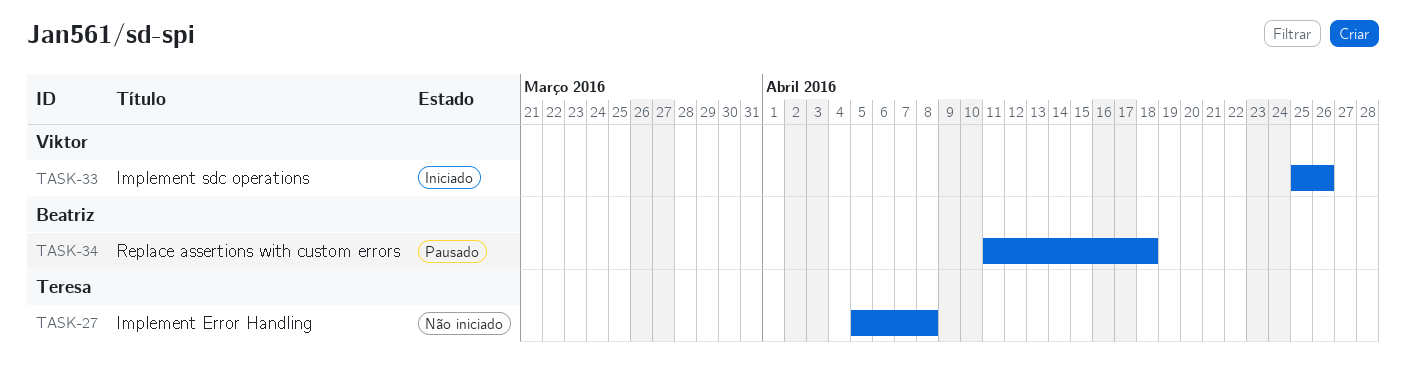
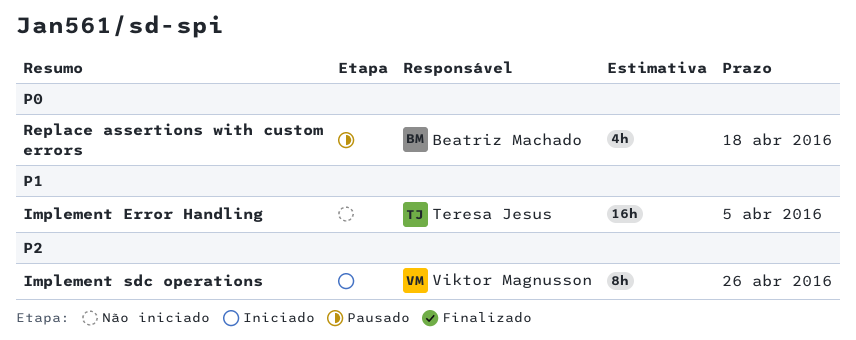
Implement Error Handling, due: Apr 8 -> Apr 5

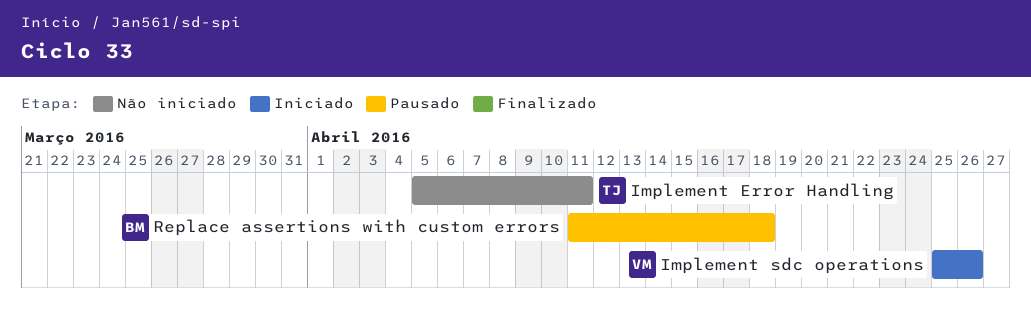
Implement Error Handling, due: Apr 5 -> Apr 11

